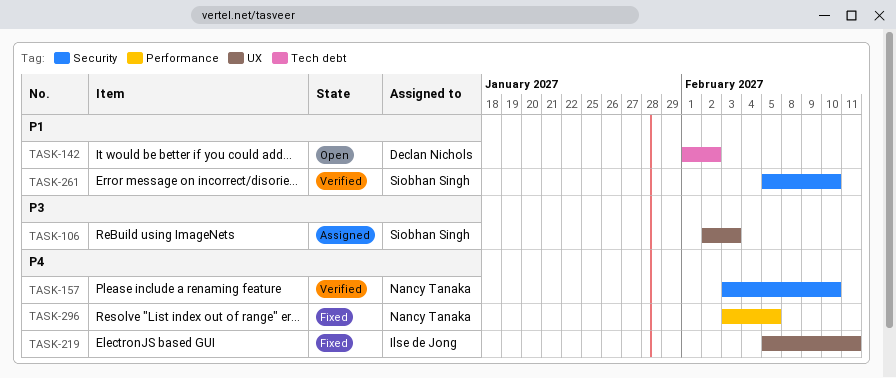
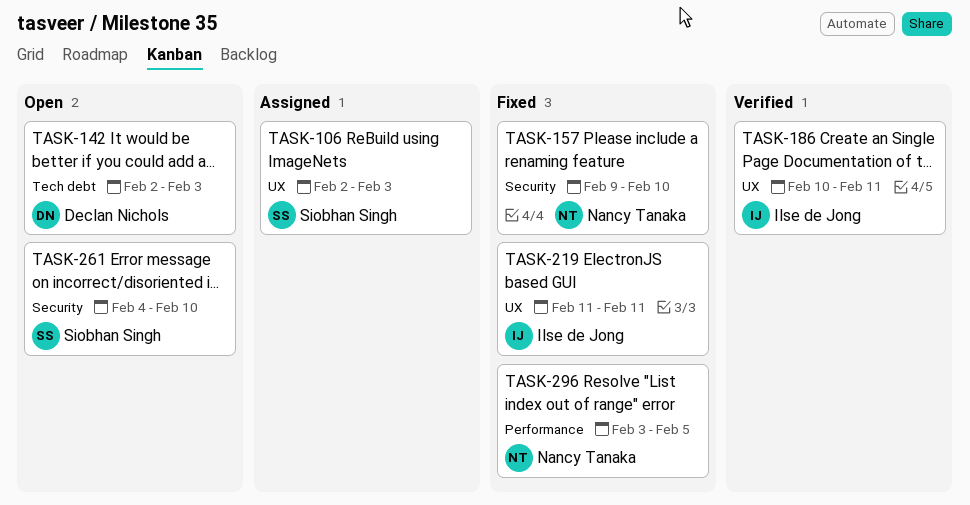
TASK-142, start: Feb 1 -> Feb 2
TASK-142, due: Feb 2 -> Feb 3
TASK-157, status: Verified -> Fixed
TASK-157, start: Feb 3 -> Feb 9
TASK-186: none -> present
TASK-219, start: Feb 5 -> Feb 11
TASK-261, status: Verified -> Open
TASK-261, start: Feb 5 -> Feb 4

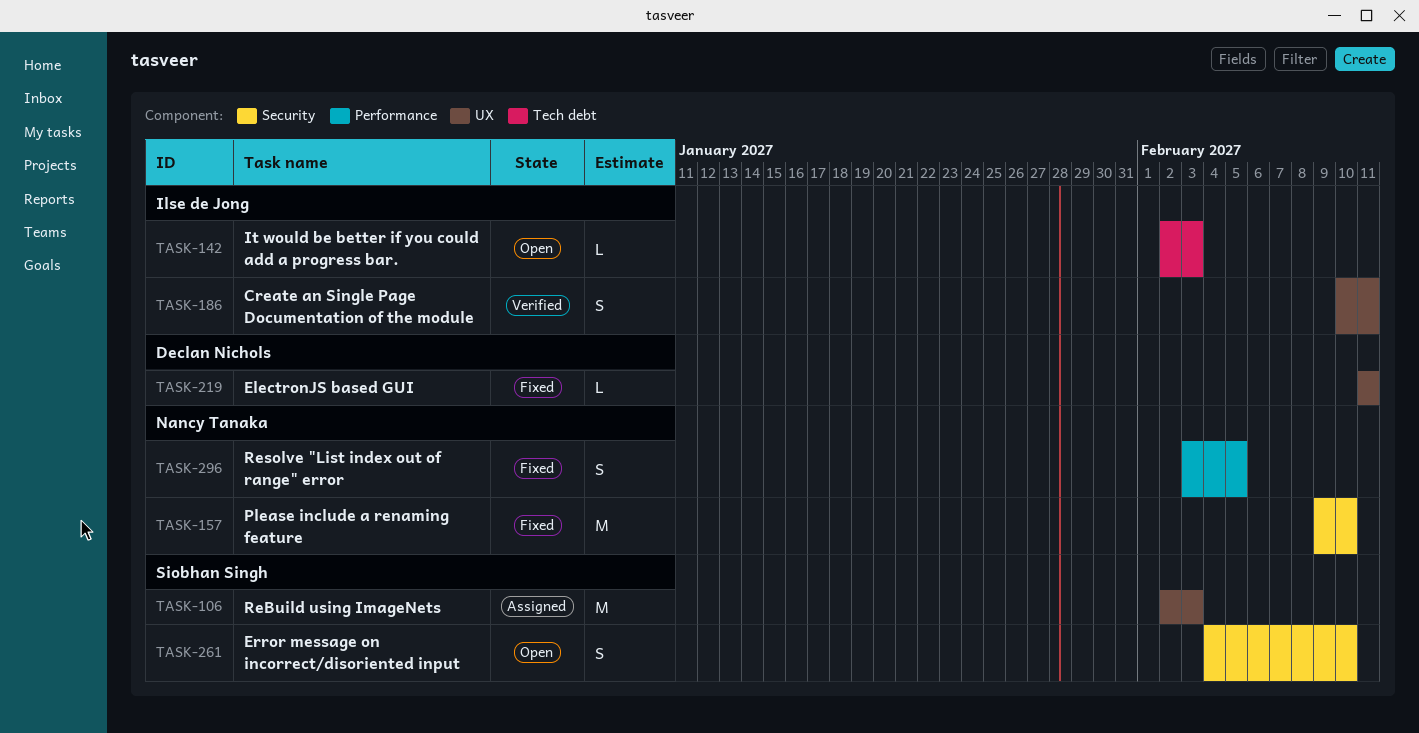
TASK-142, owner: Declan Nichols -> Ilse de Jong
TASK-219, owner: Ilse de Jong -> Declan Nichols

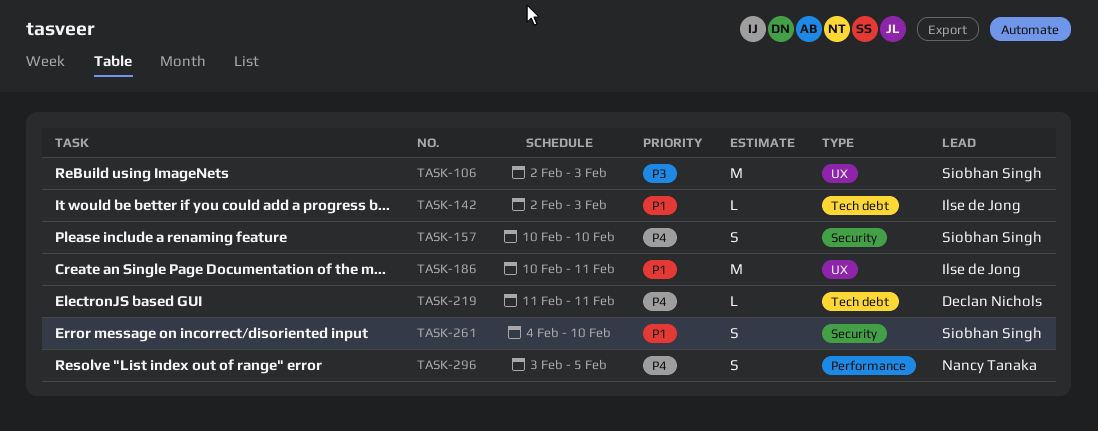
TASK-157, owner: Nancy Tanaka -> Siobhan Singh
TASK-157, estimate: M -> S
TASK-157, start: Feb 9 -> Feb 10
TASK-186, estimate: S -> M
TASK-219, label: UX -> Tech debt

